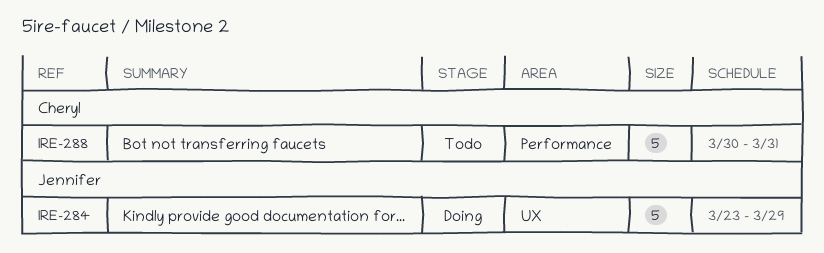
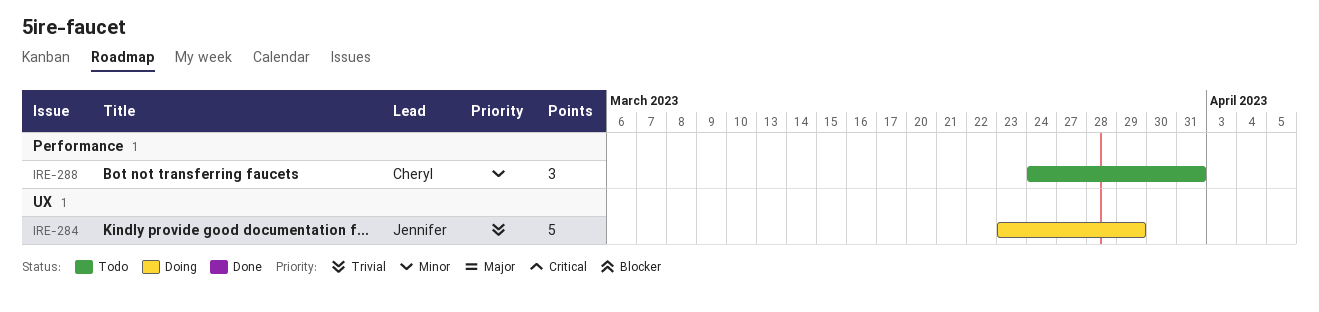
IRE-288, estimate: 5 -> 3
IRE-288, start: Mar 30 -> Mar 24

